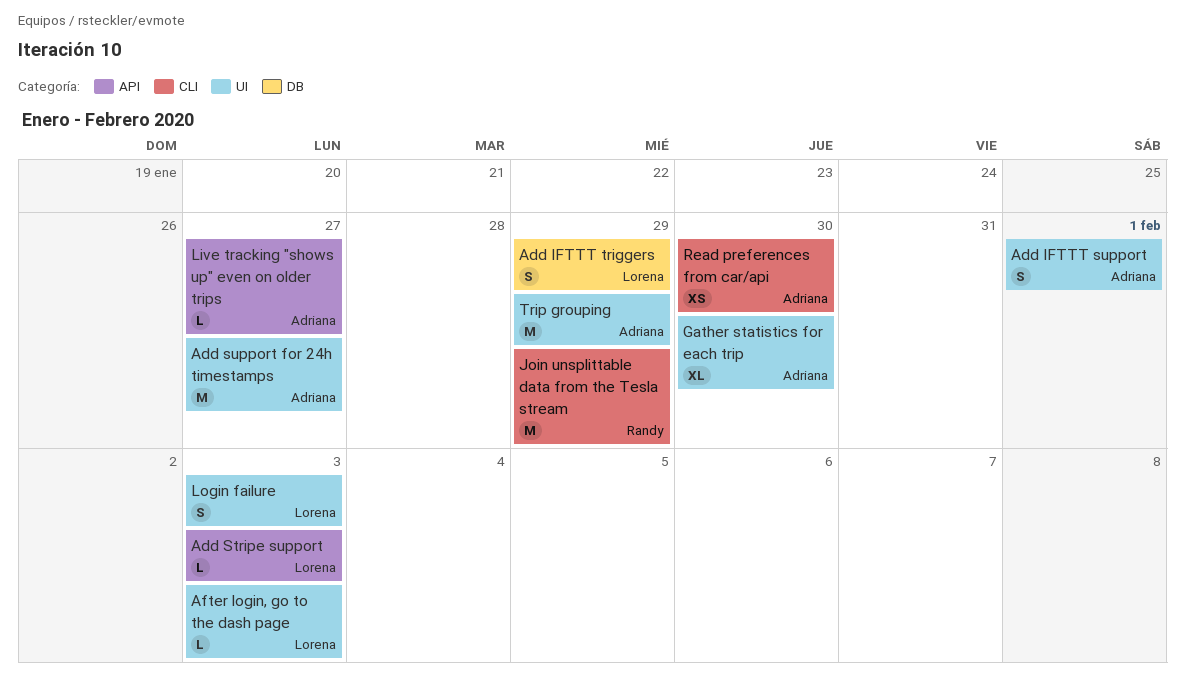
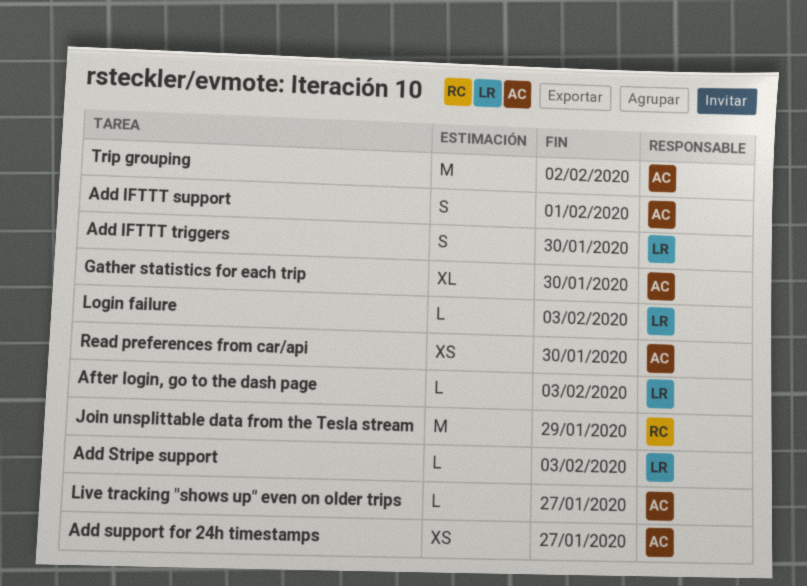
Add IFTTT triggers, due: Jan 29 -> Jan 30
Add support for 24h timestamps, estimate: M -> XS
Login failure, estimate: S -> L
Trip grouping, due: Jan 29 -> Feb 2

